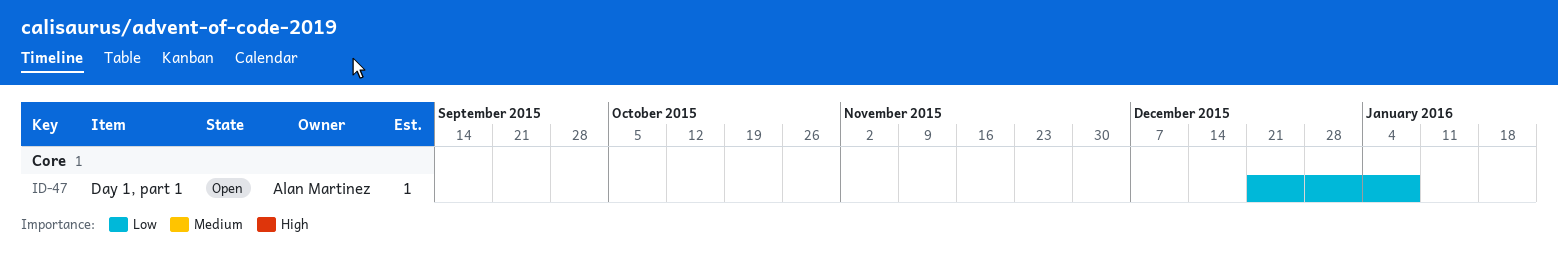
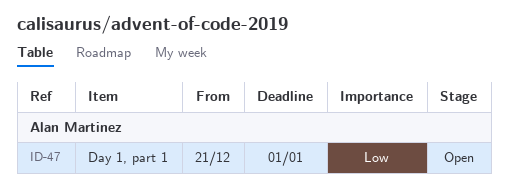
ID-47, due: Jan 8 -> Jan 1

